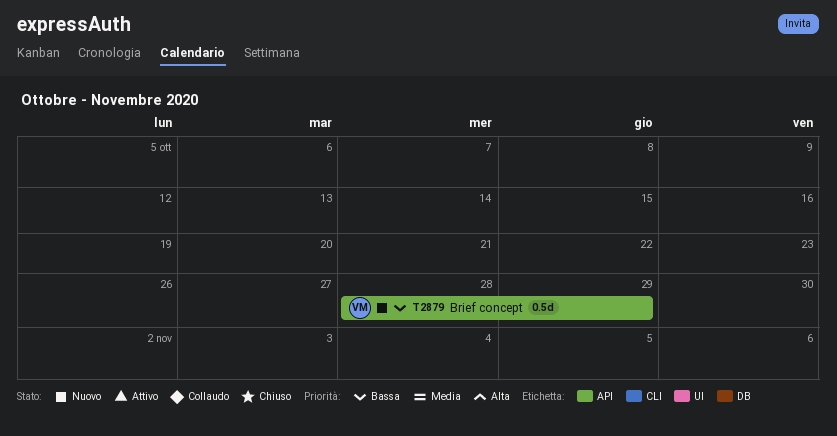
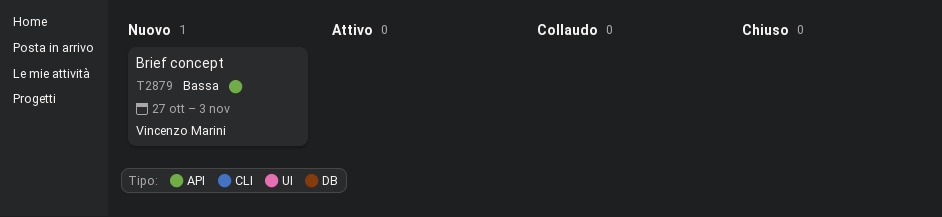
T2879, start: Oct 28 -> Oct 27
T2879, due: Oct 29 -> Nov 3

